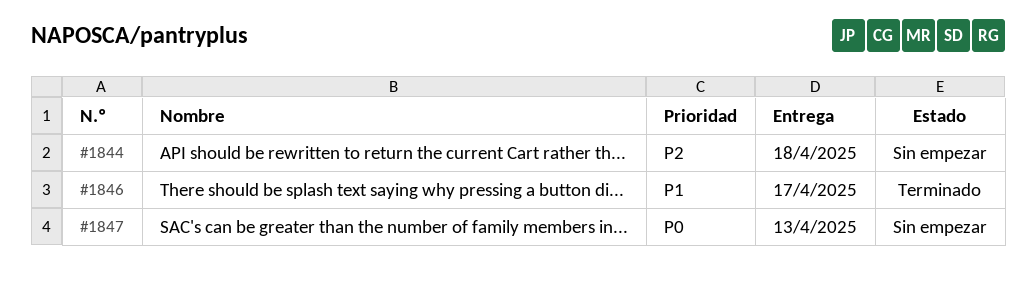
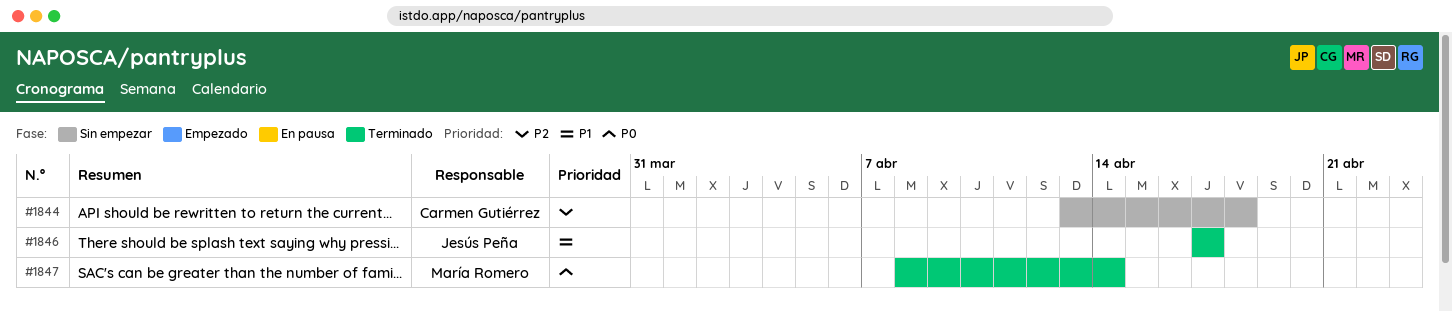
#1847, status: Sin empezar -> Terminado
#1847, due: Apr 13 -> Apr 14

